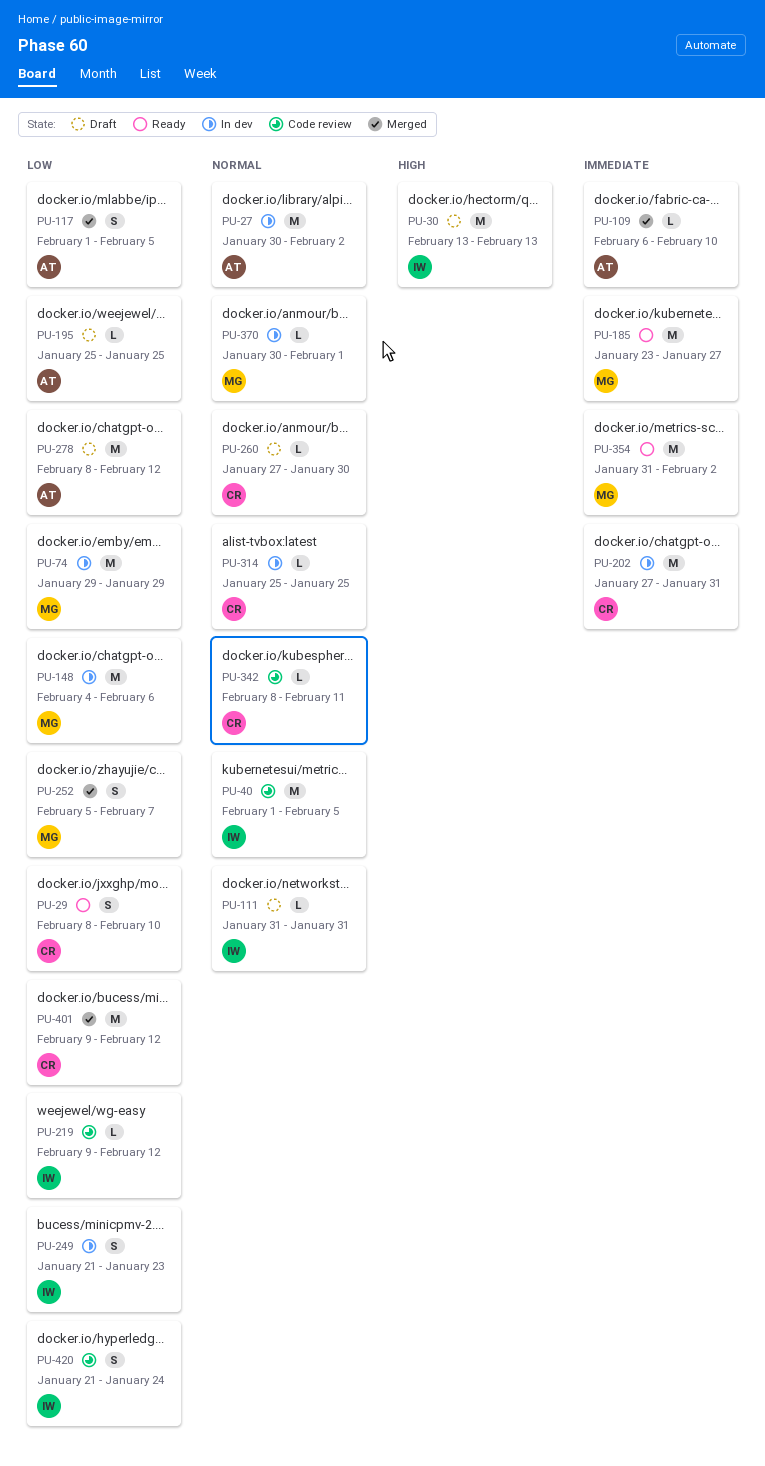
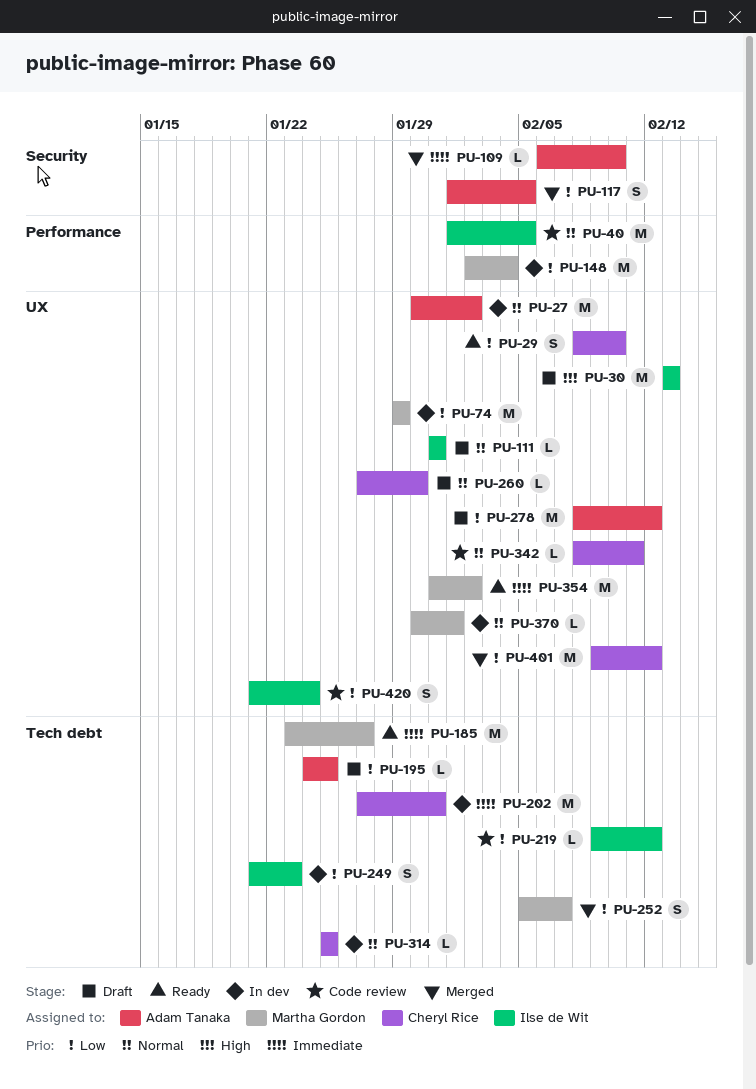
PU-148, start: Feb 4 -> Feb 2
PU-148, due: Feb 6 -> Feb 4
PU-195, start: Jan 25 -> Jan 24

